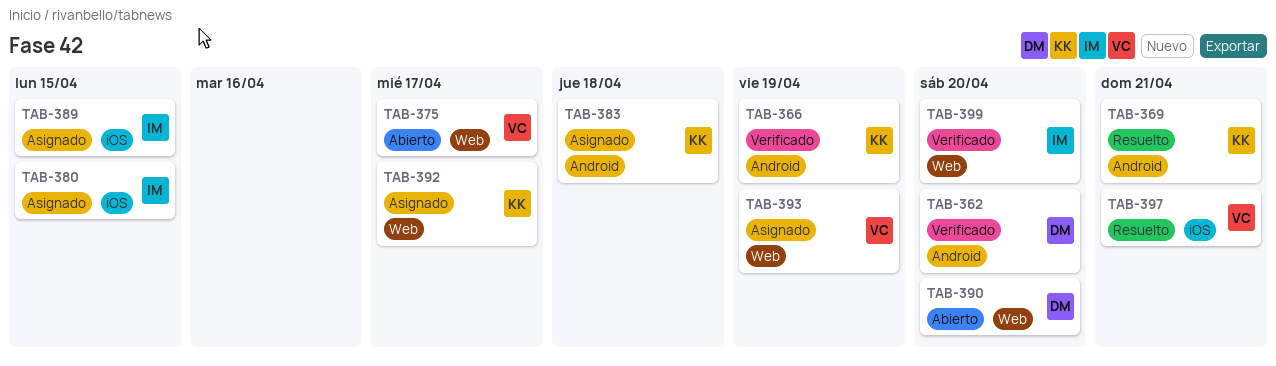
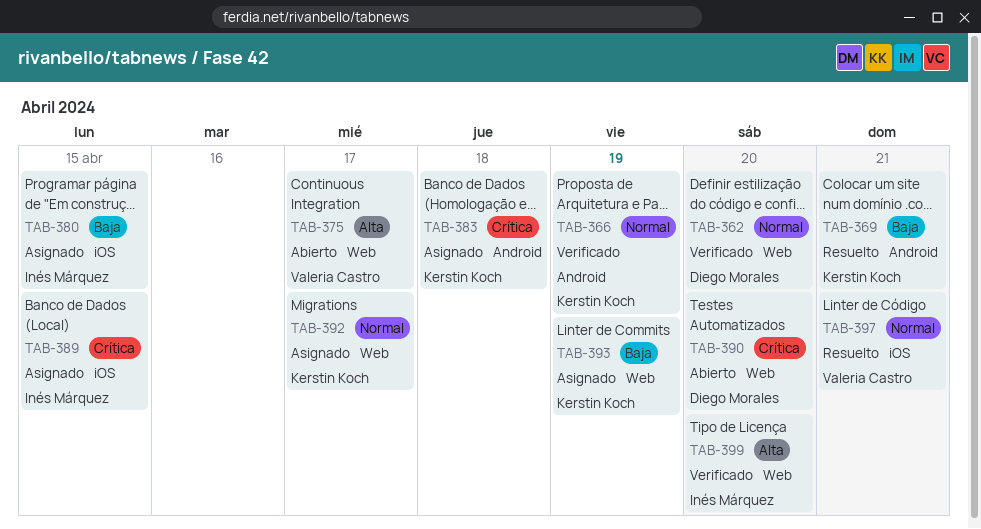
TAB-362, label: Android -> Web
TAB-393, owner: Valeria Castro -> Kerstin Koch

